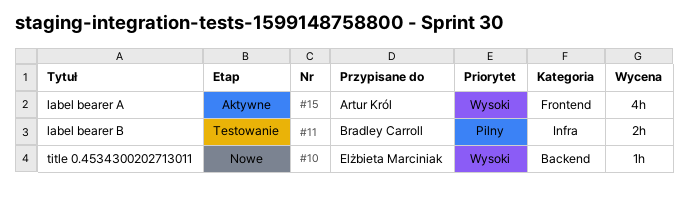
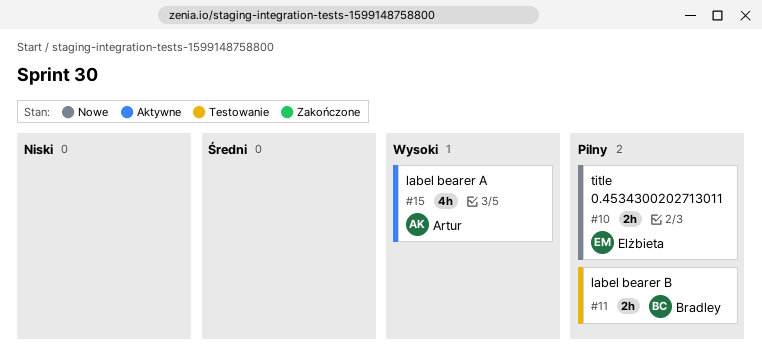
#10, priority: Wysoki -> Pilny
#10, estimate: 1h -> 2h

